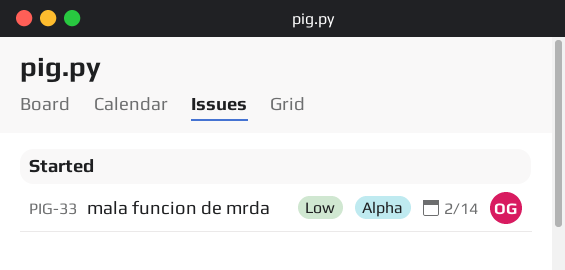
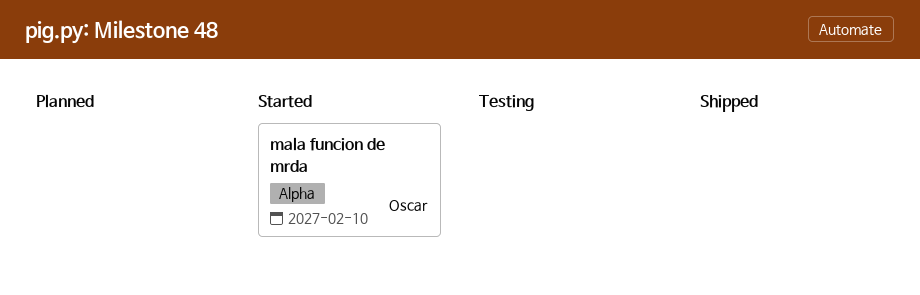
mala funcion de mrda, due: Feb 14 -> Feb 10

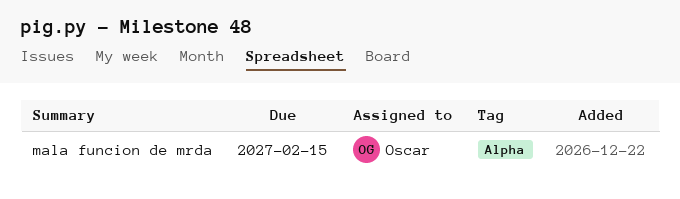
mala funcion de mrda, due: Feb 10 -> Feb 15

